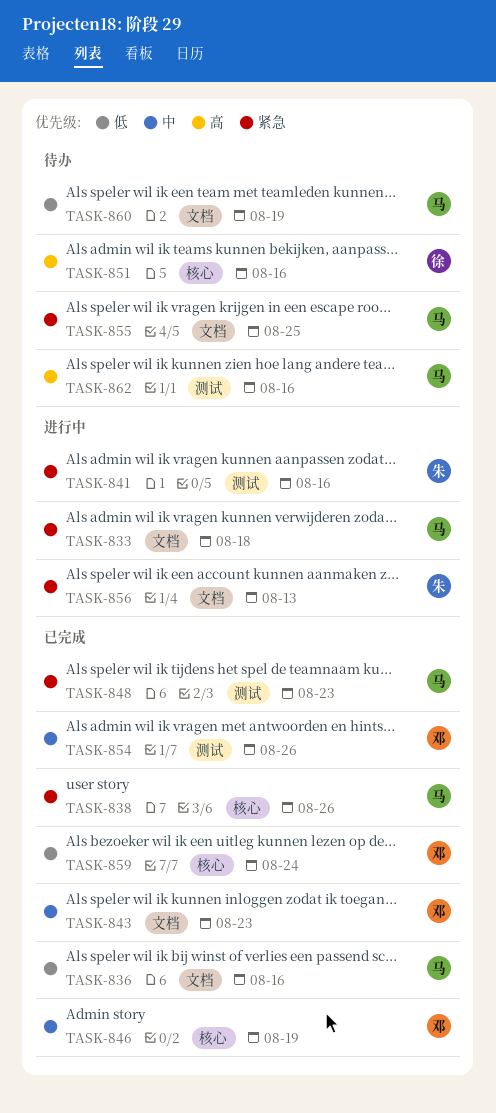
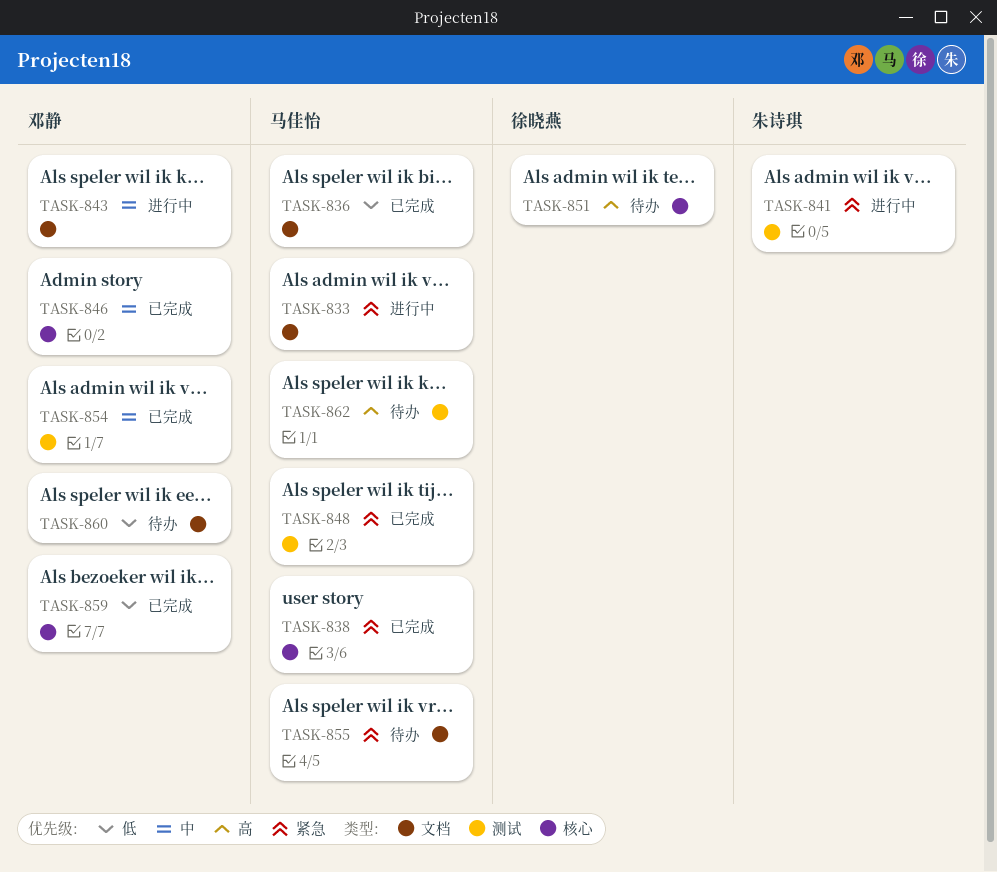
TASK-843, status: 已完成 -> 进行中
TASK-856: present -> none
TASK-860, owner: 马佳怡 -> 邓静

